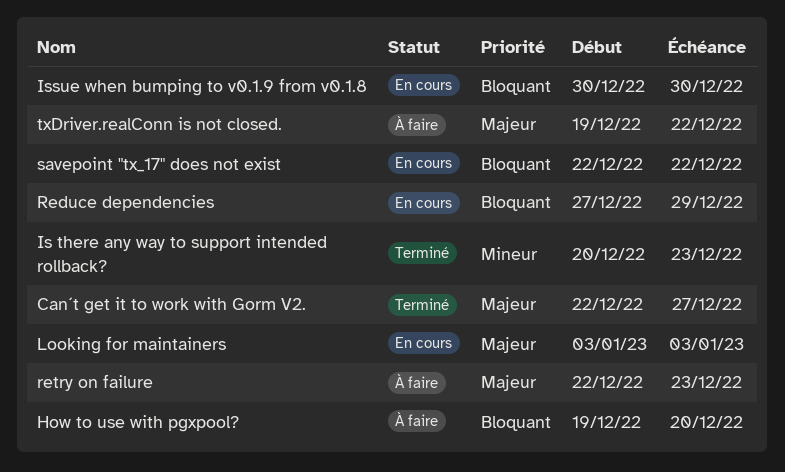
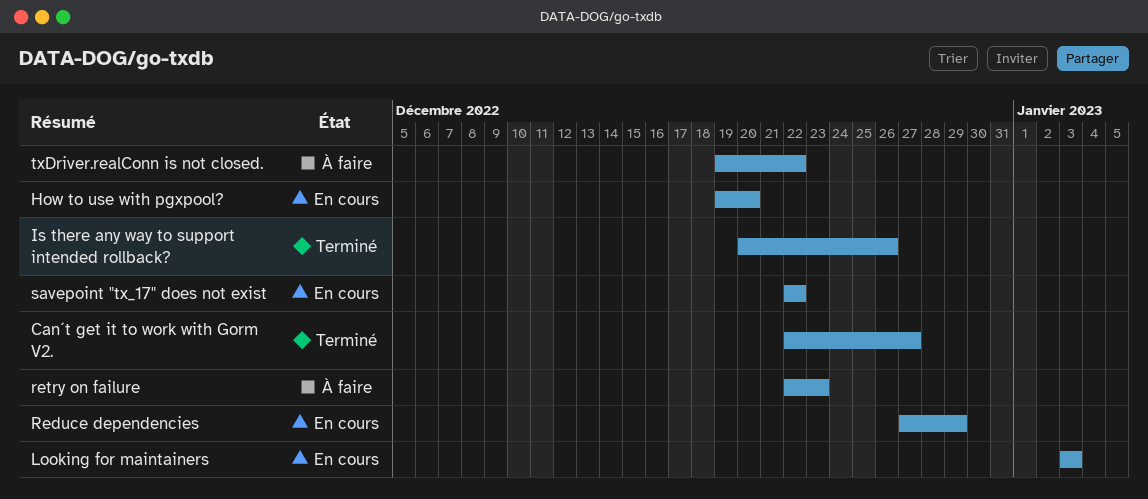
How to use with pgxpool?, status: À faire -> En cours
Is there any way to support intended rollback?, due: Dec 23 -> Dec 26
Issue when bumping to v0.1.9 from v0.1.8: present -> none

